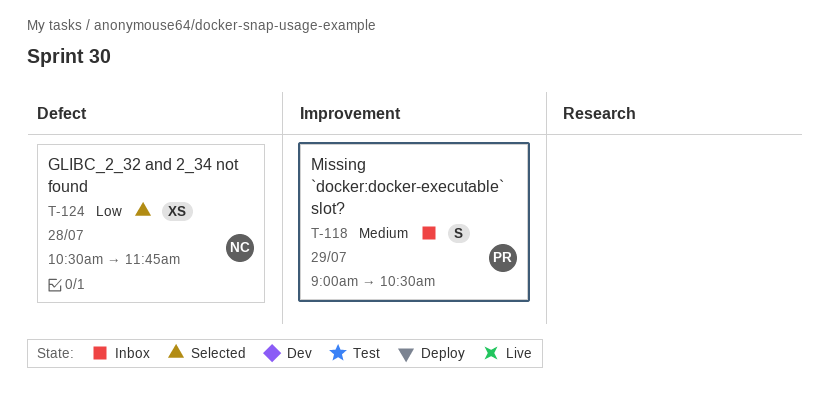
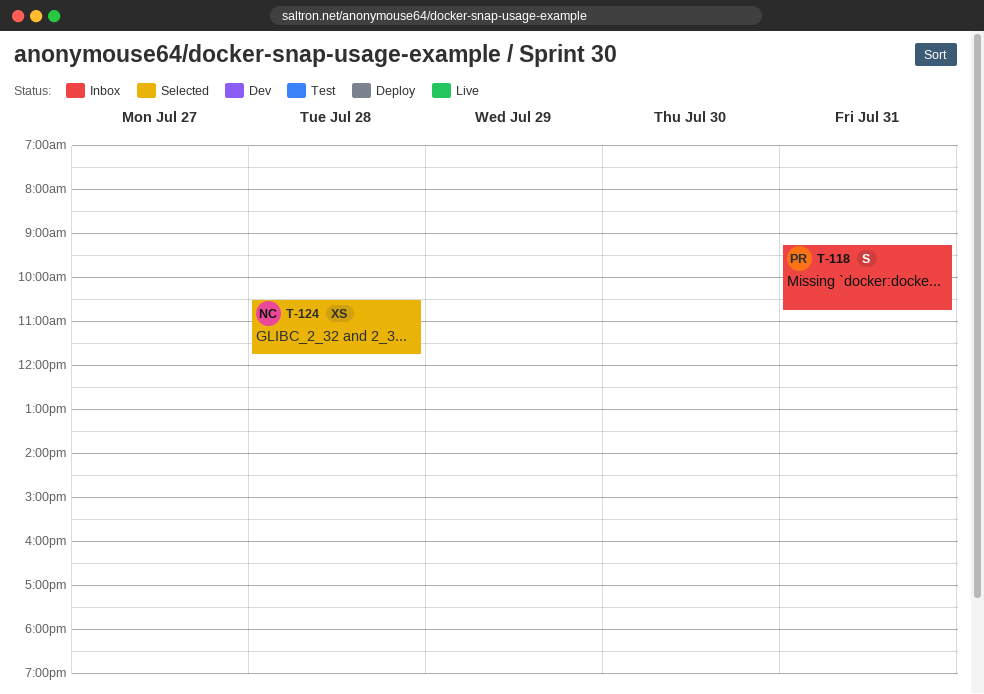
T-118, day: Jul 29 -> Jul 31
T-118, begins: 09:00 -> 09:15
T-118, ends: 10:30 -> 10:45

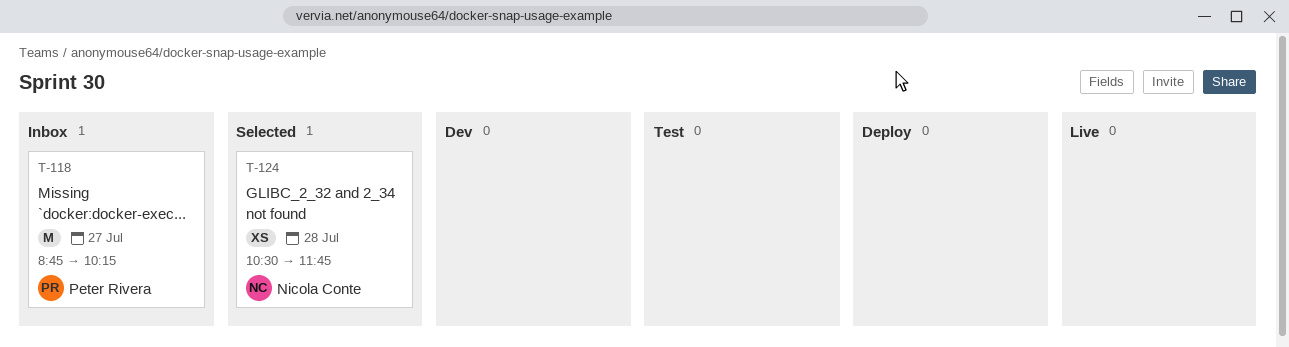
T-118, estimate: S -> M
T-118, day: Jul 31 -> Jul 27
T-118, begins: 09:15 -> 08:45
T-118, ends: 10:45 -> 10:15

